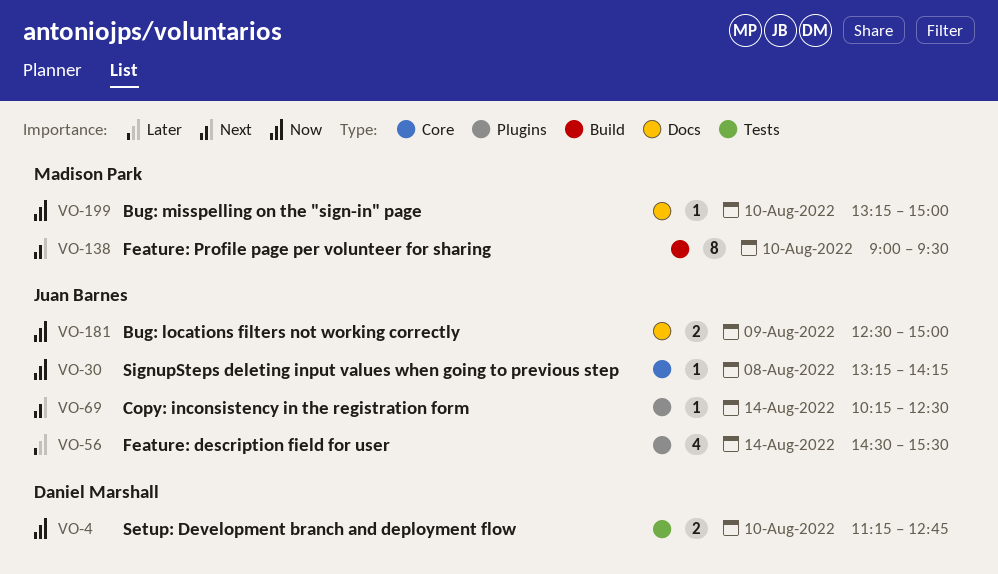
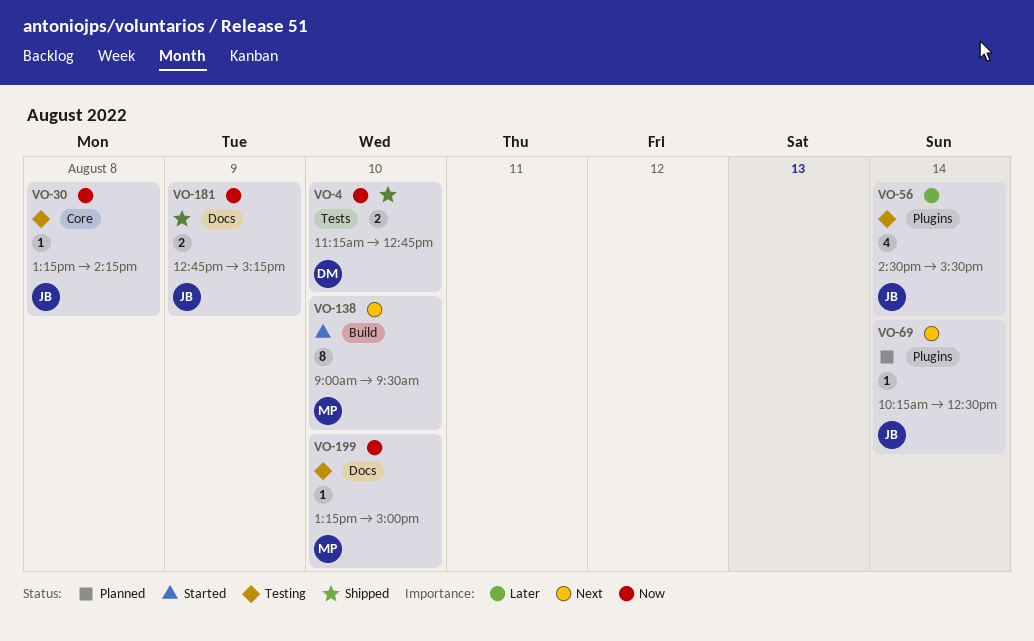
VO-181, begins: 12:30 -> 12:45
VO-181, ends: 15:00 -> 15:15

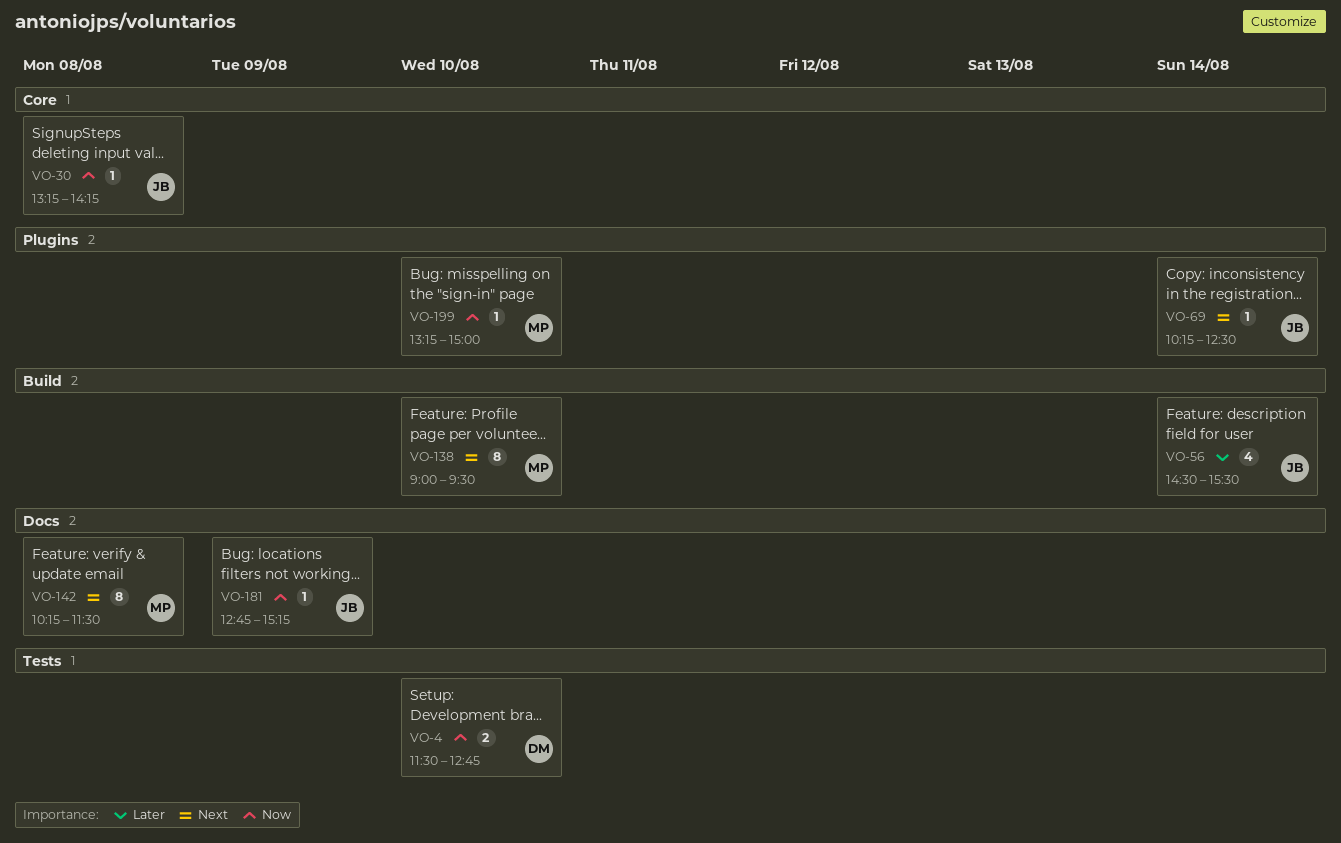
VO-4, begins: 11:15 -> 11:30
VO-56, label: Plugins -> Build
VO-142: none -> present
VO-181, estimate: 2 -> 1
VO-199, label: Docs -> Plugins

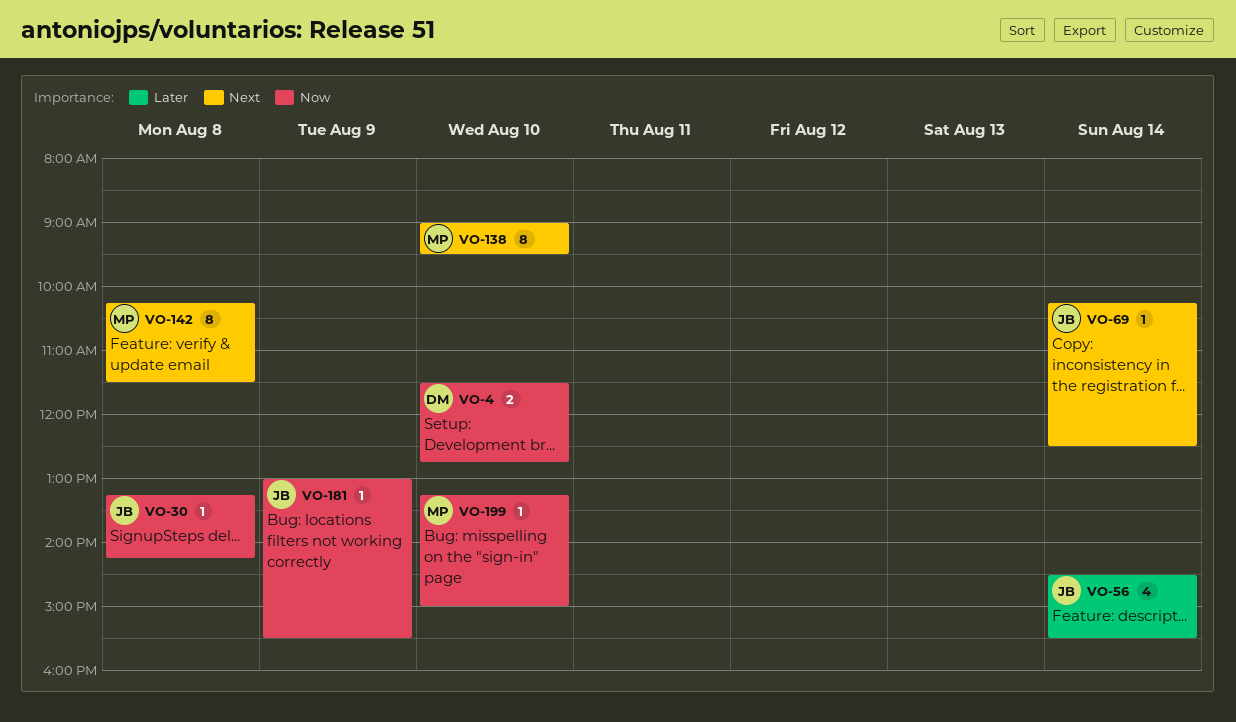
VO-181, begins: 12:45 -> 13:00
VO-181, ends: 15:15 -> 15:30

